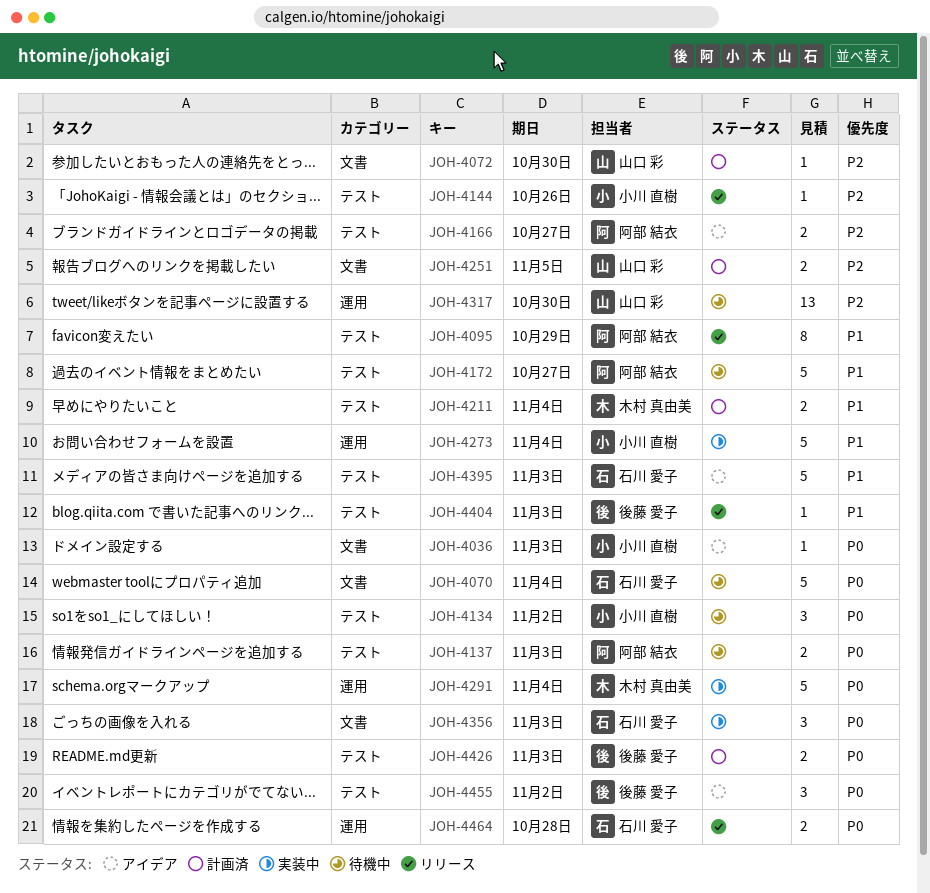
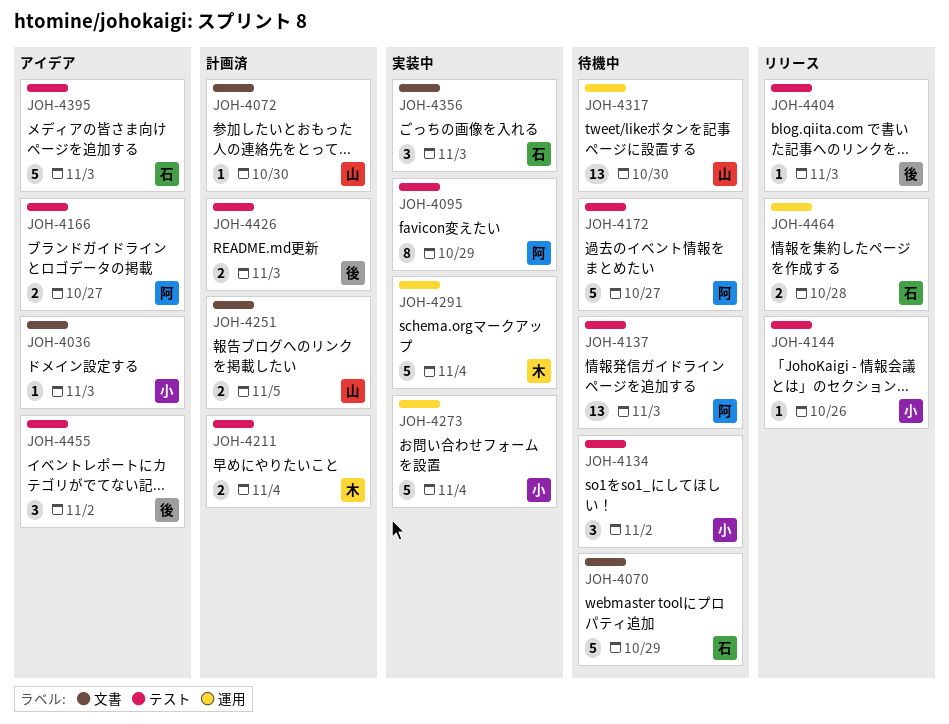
JOH-4070, due: Nov 4 -> Oct 29
JOH-4095, status: リリース -> 実装中
JOH-4137, estimate: 2 -> 13

